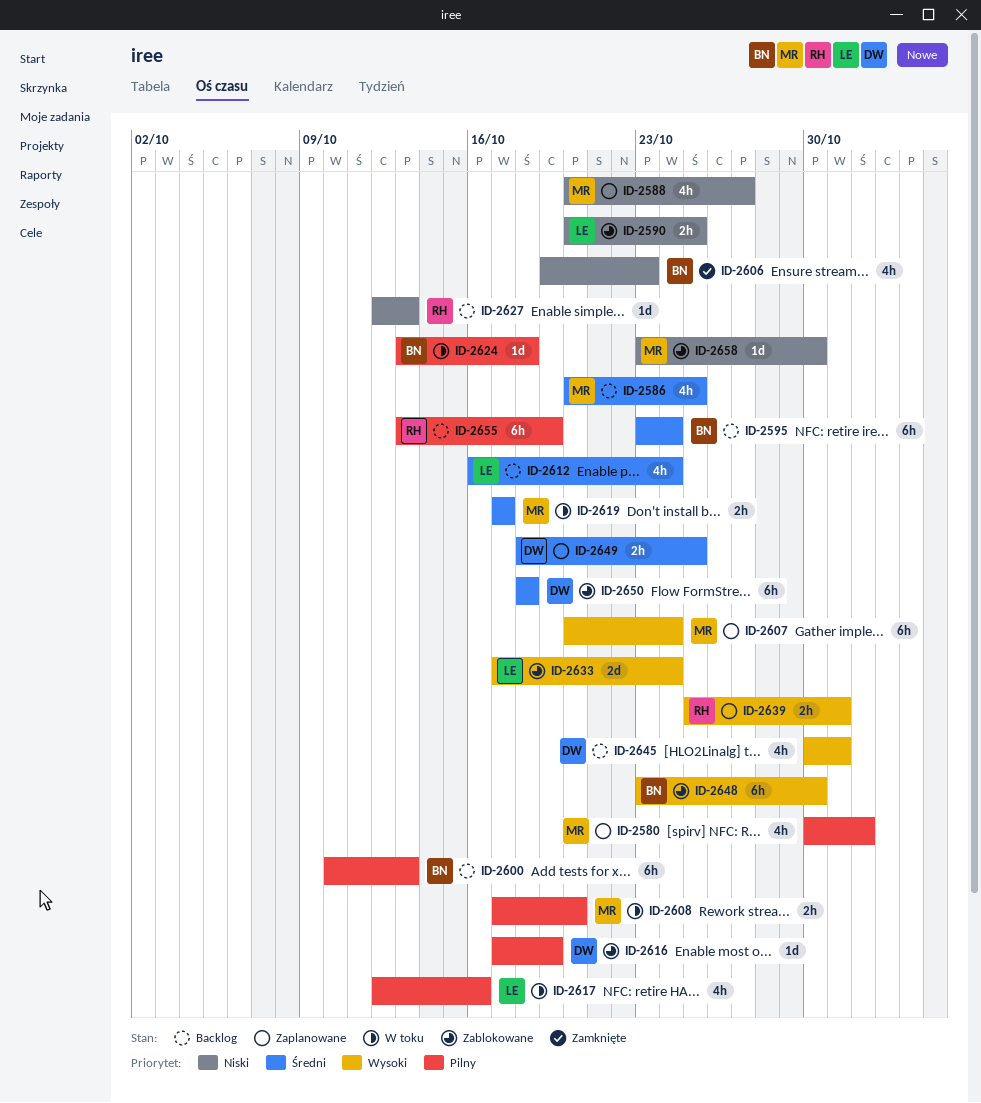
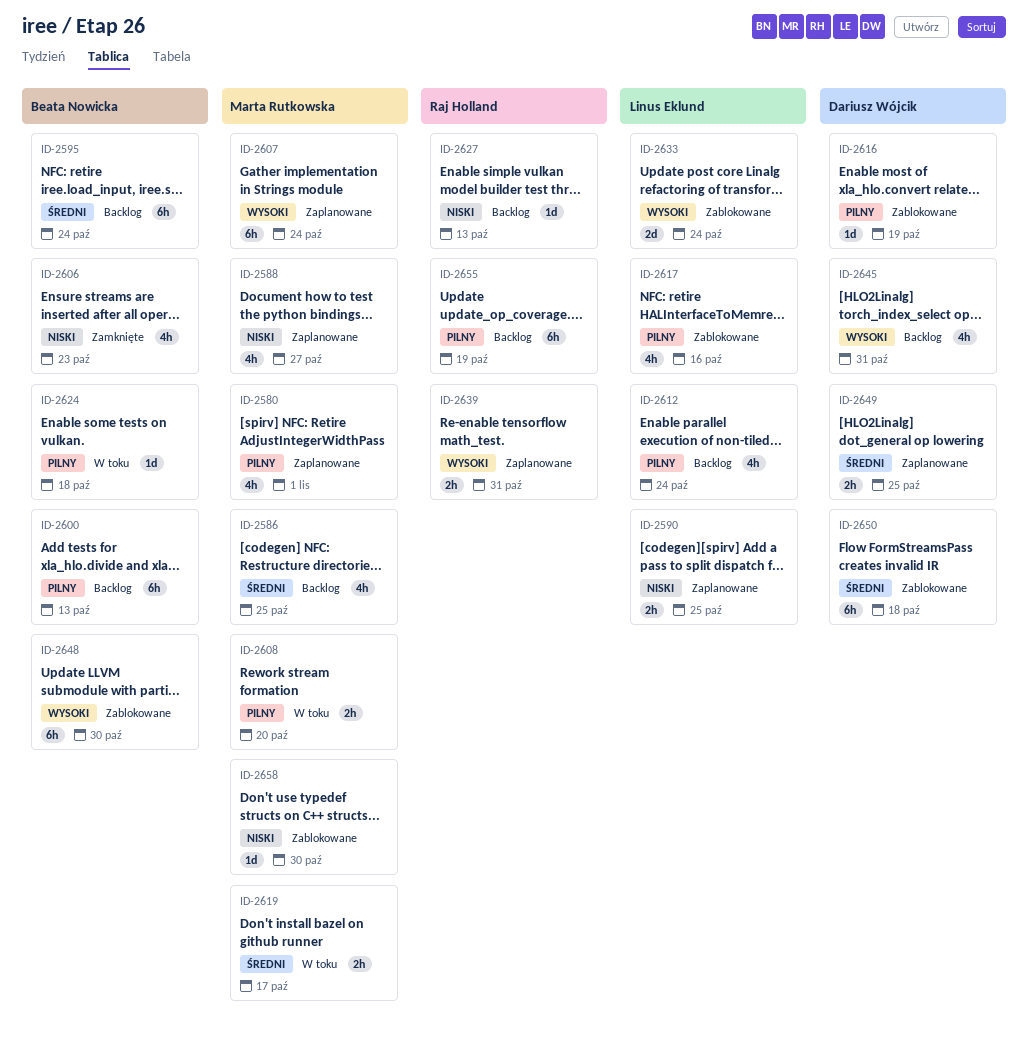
ID-2590, status: Zablokowane -> Zaplanowane
ID-2612, priority: Średni -> Pilny
ID-2617, status: W toku -> Zablokowane

